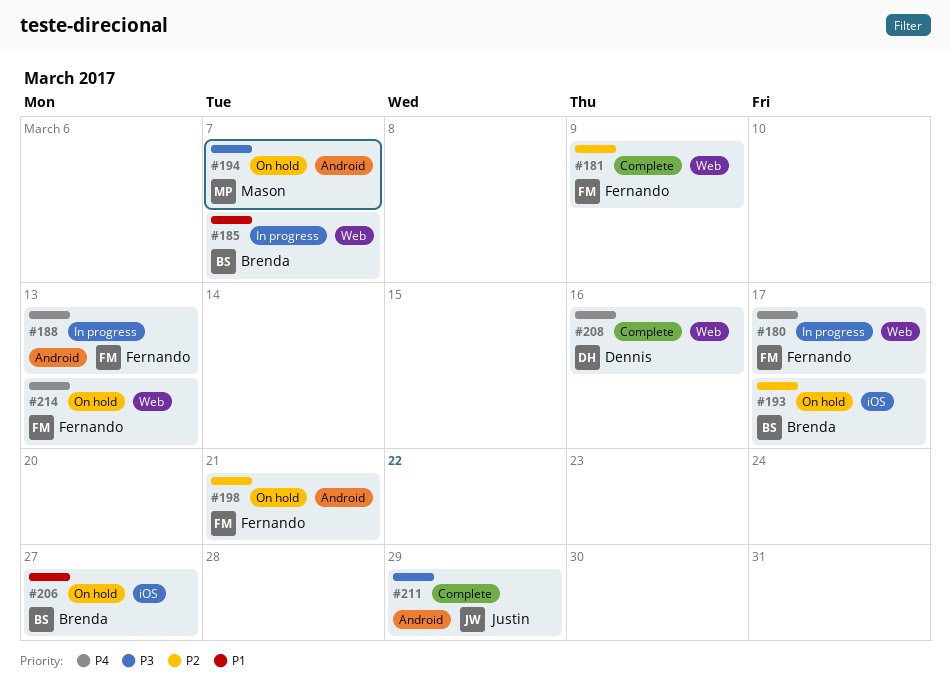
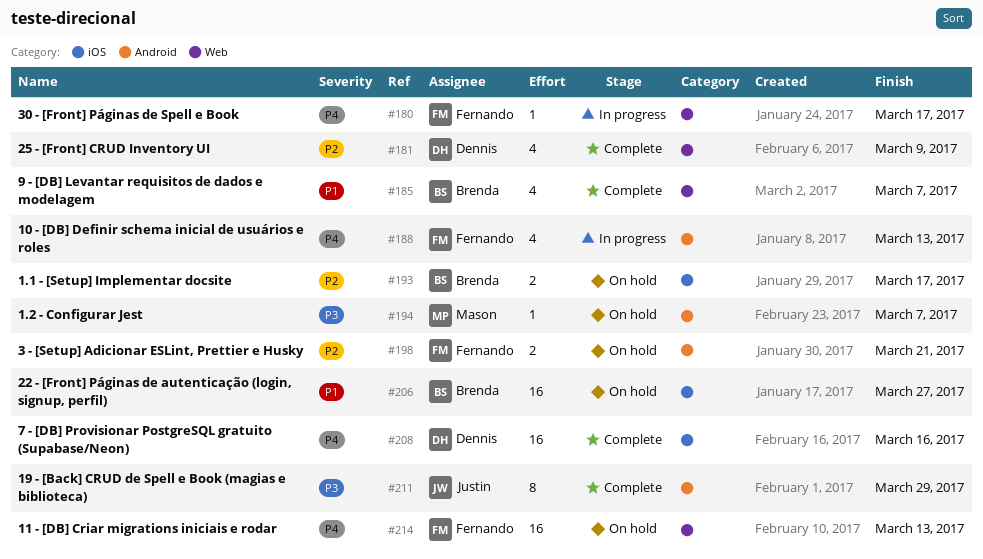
#181, owner: Fernando -> Dennis
#185, status: In progress -> Complete
#208, label: Web -> iOS

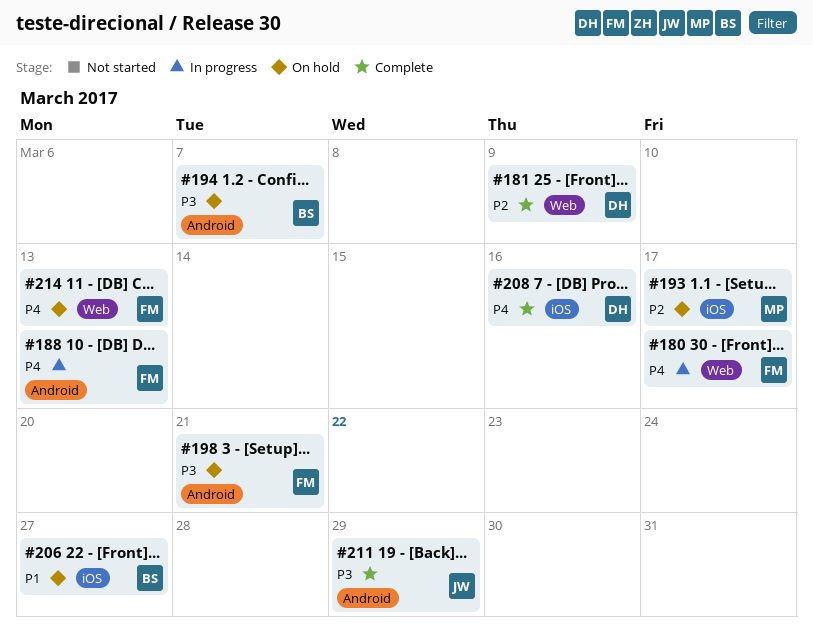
#185: present -> none
#193, owner: Brenda -> Mason
#194, owner: Mason -> Brenda
#198, priority: P2 -> P3

